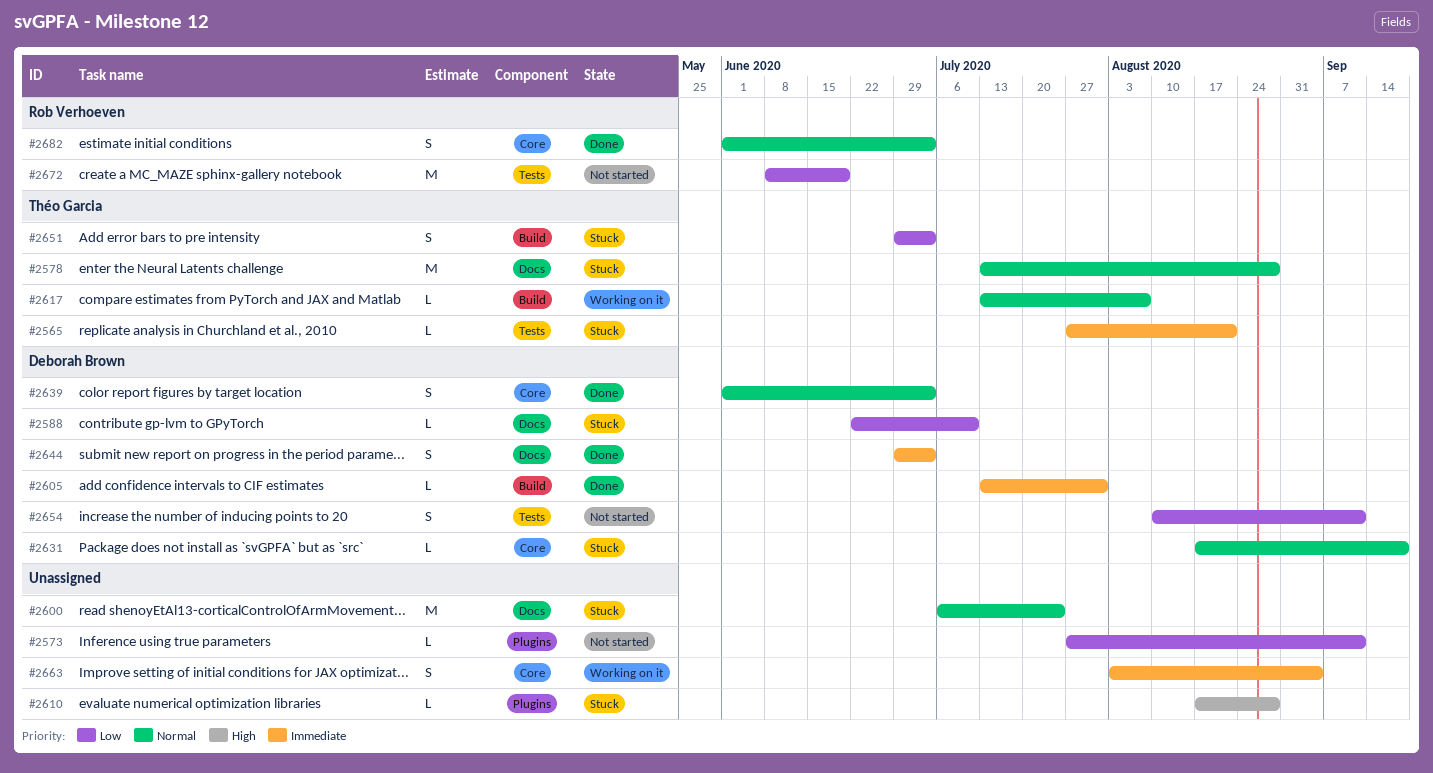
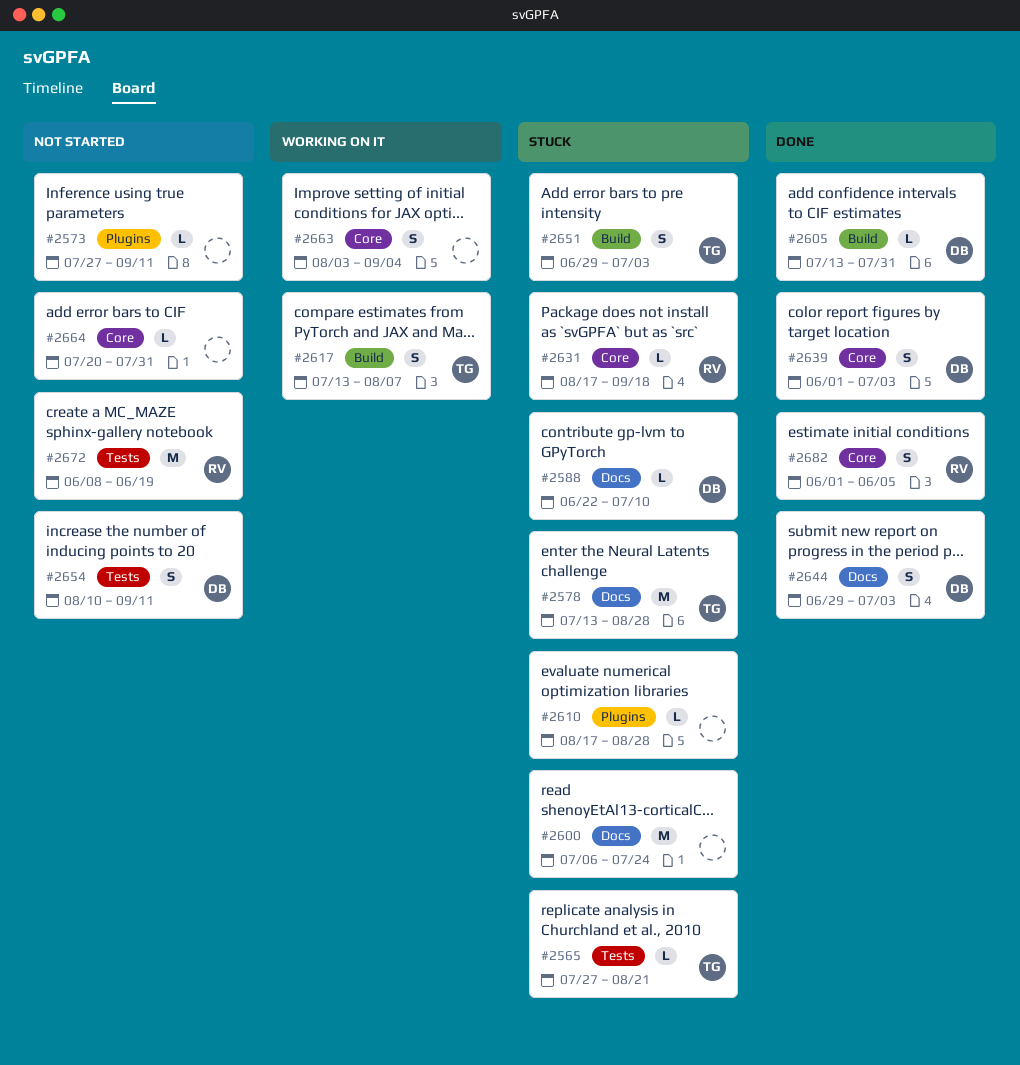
#2617, estimate: L -> S
#2631, owner: Deborah Brown -> Rob Verhoeven
#2664: none -> present
#2682, due: Jul 3 -> Jun 5

